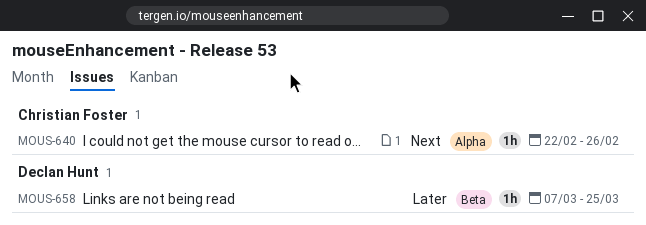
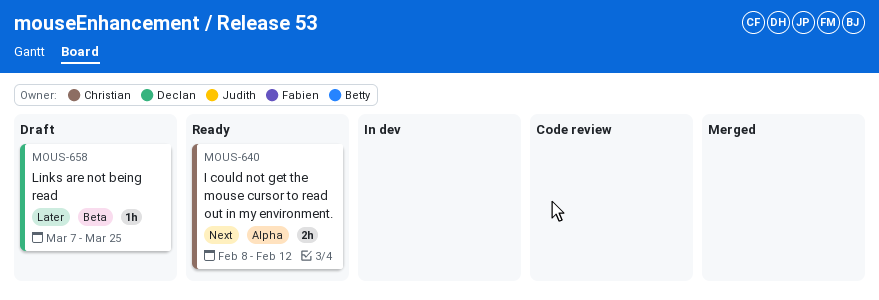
MOUS-640, estimate: 1h -> 2h
MOUS-640, start: Feb 22 -> Feb 8
MOUS-640, due: Feb 26 -> Feb 12

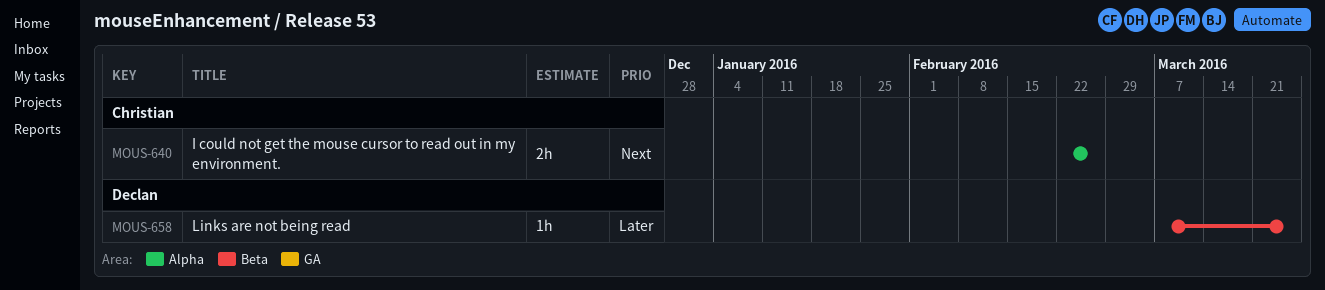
MOUS-640, start: Feb 8 -> Feb 22
MOUS-640, due: Feb 12 -> Feb 26

